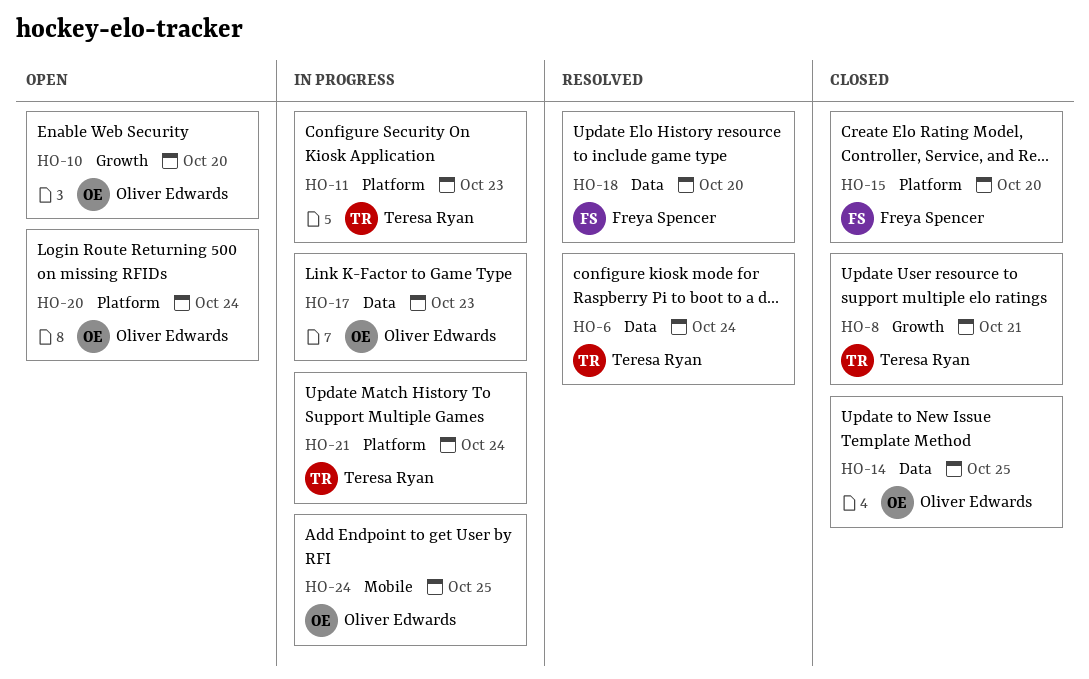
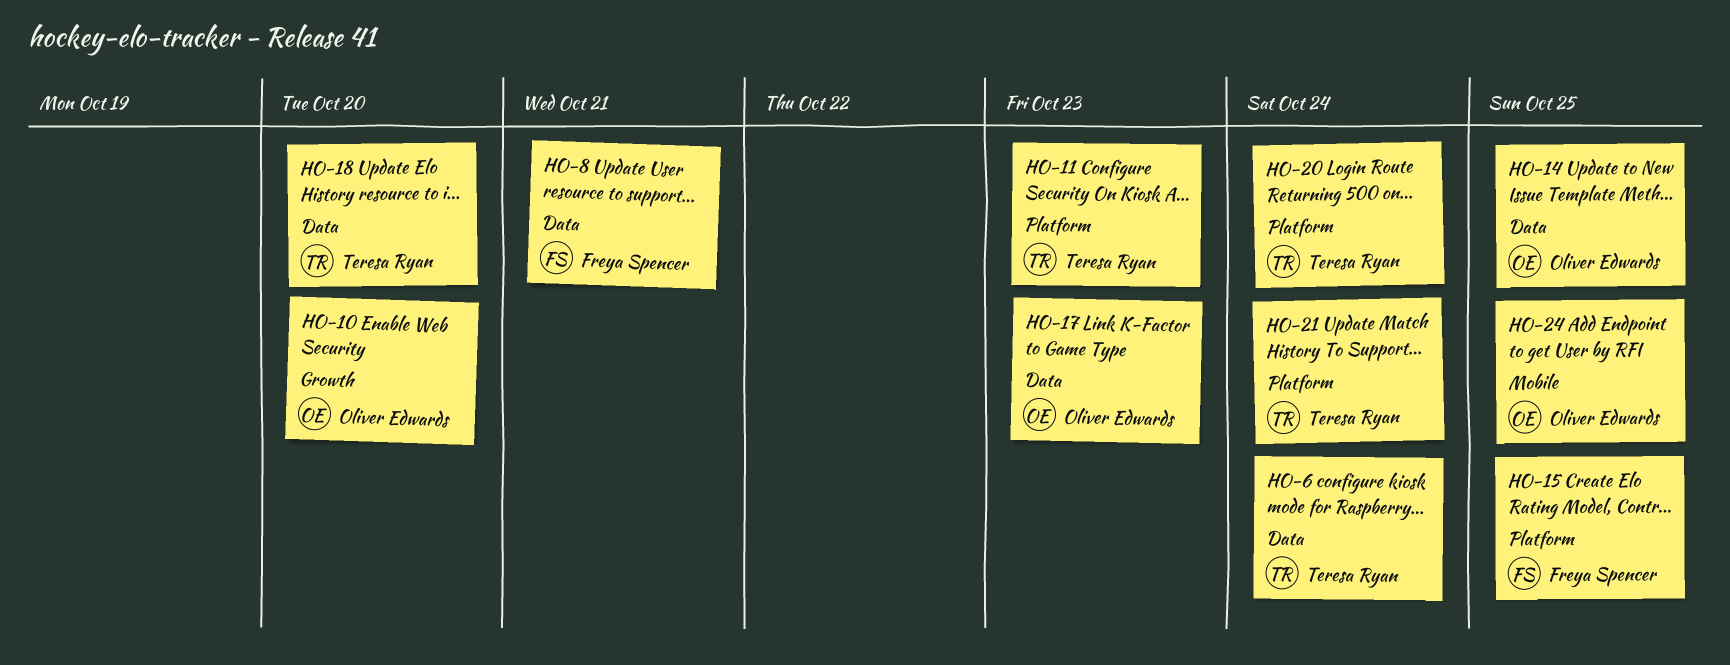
HO-8, owner: Teresa Ryan -> Freya Spencer
HO-8, label: Growth -> Data
HO-15, due: Oct 20 -> Oct 25
HO-18, owner: Freya Spencer -> Teresa Ryan
HO-20, owner: Oliver Edwards -> Teresa Ryan

